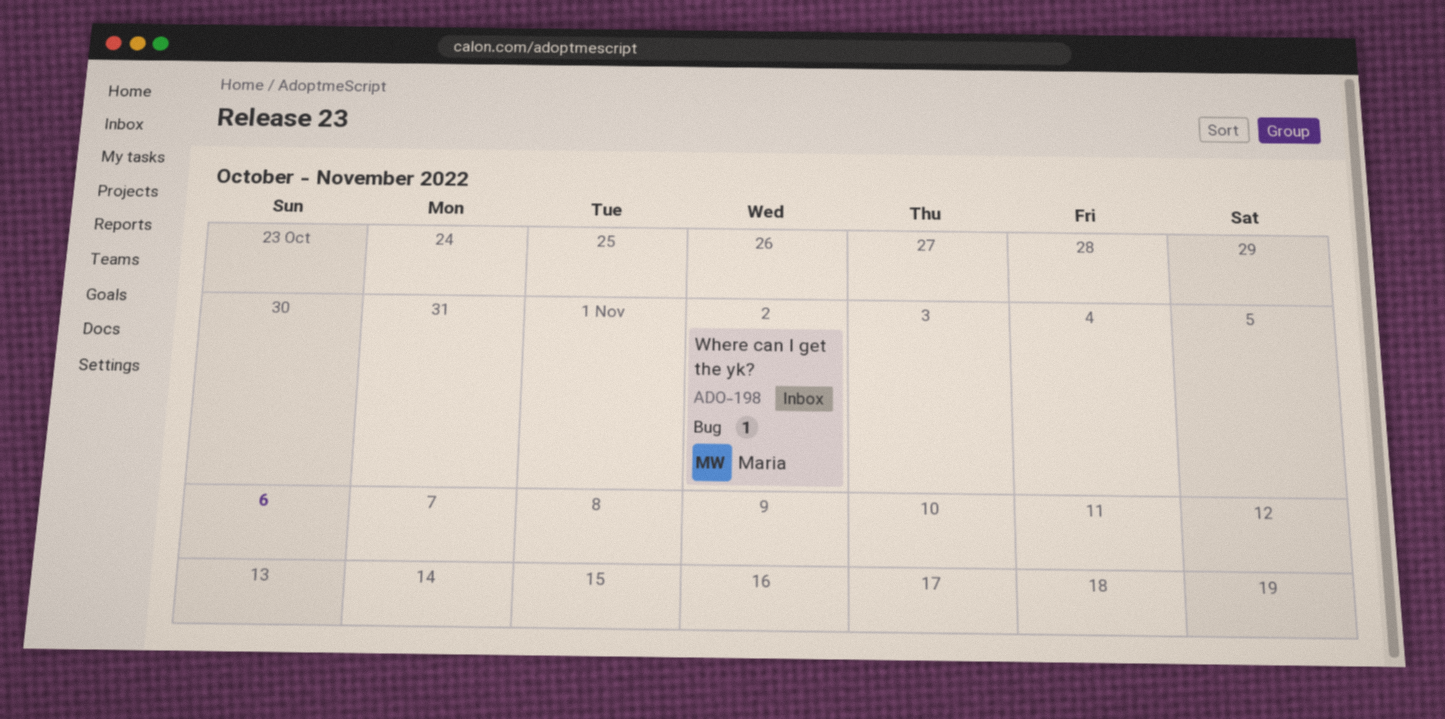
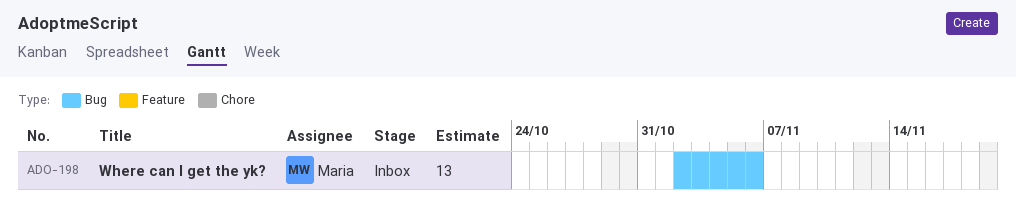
ADO-198, estimate: 1 -> 13
ADO-198, due: Nov 2 -> Nov 6

